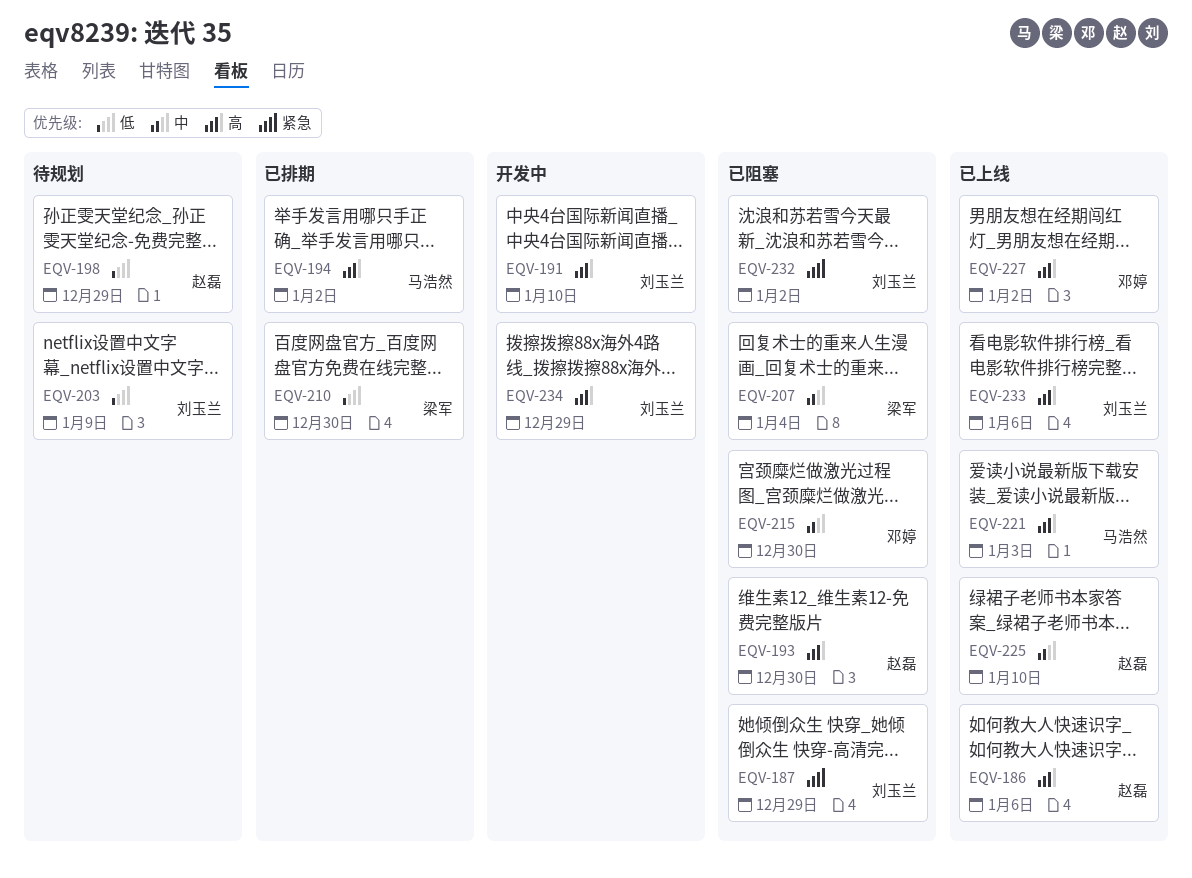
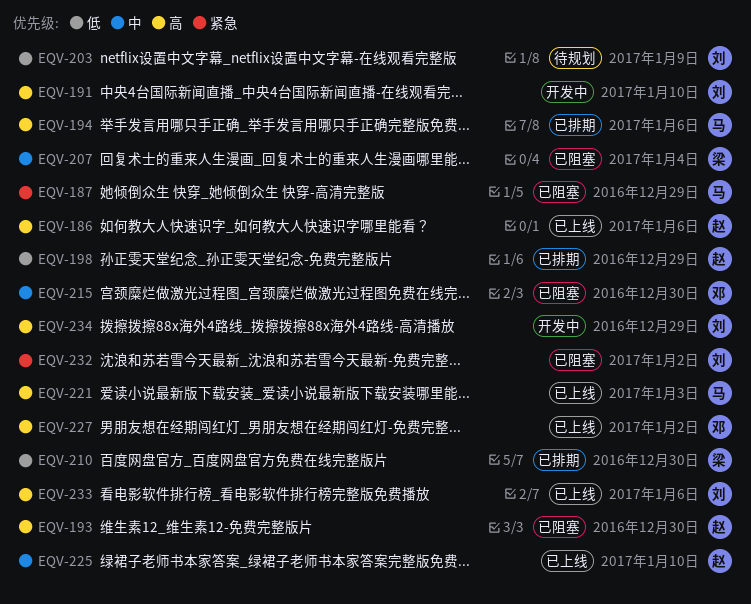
EQV-187, owner: 刘玉兰 -> 马浩然
EQV-194, due: Jan 2 -> Jan 6
EQV-198, status: 待规划 -> 已排期

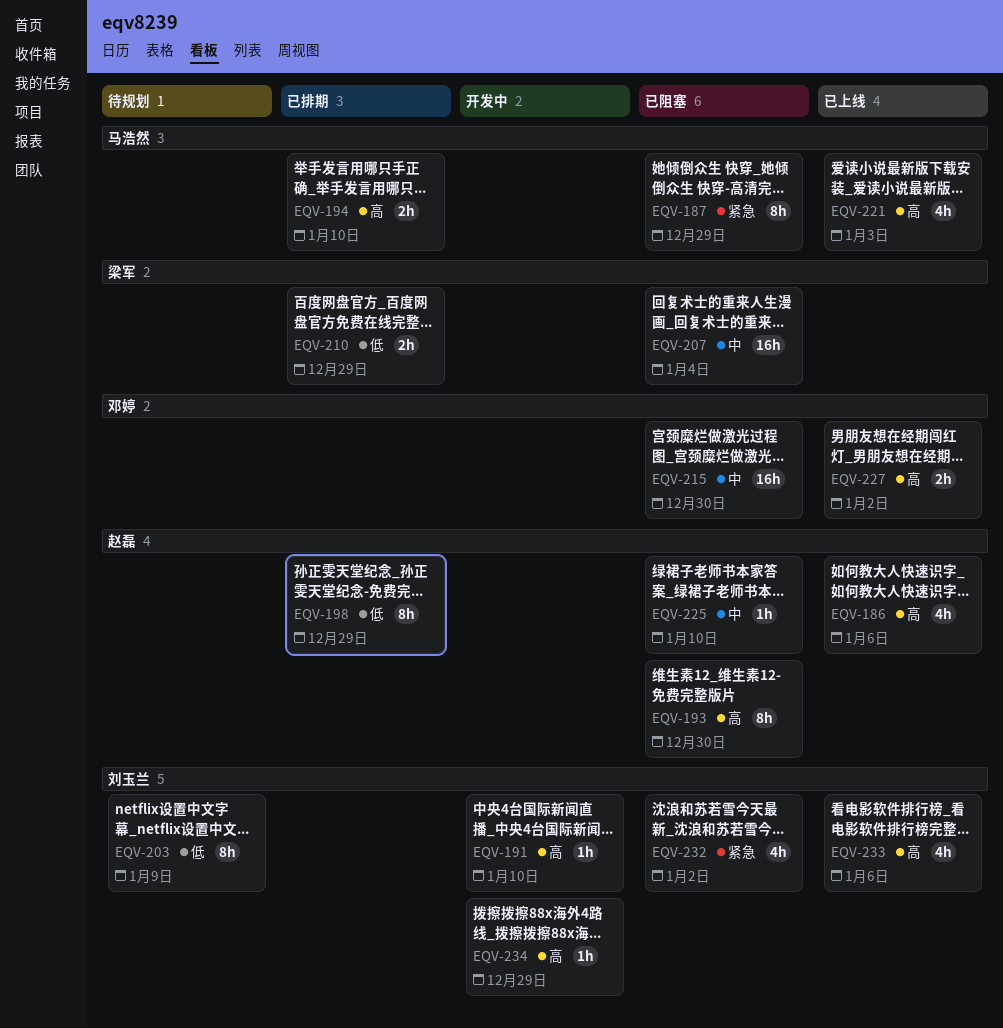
EQV-194, due: Jan 6 -> Jan 10
EQV-210, due: Dec 30 -> Dec 29
EQV-225, status: 已上线 -> 已阻塞

